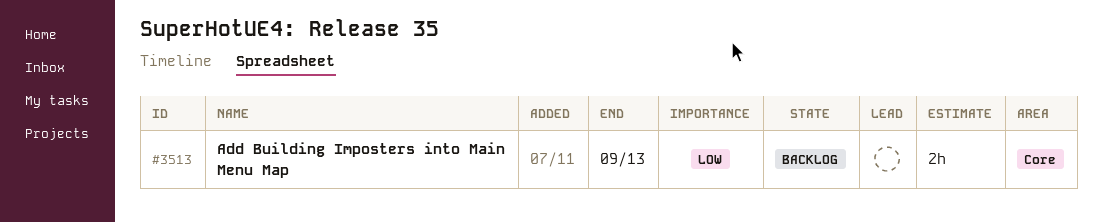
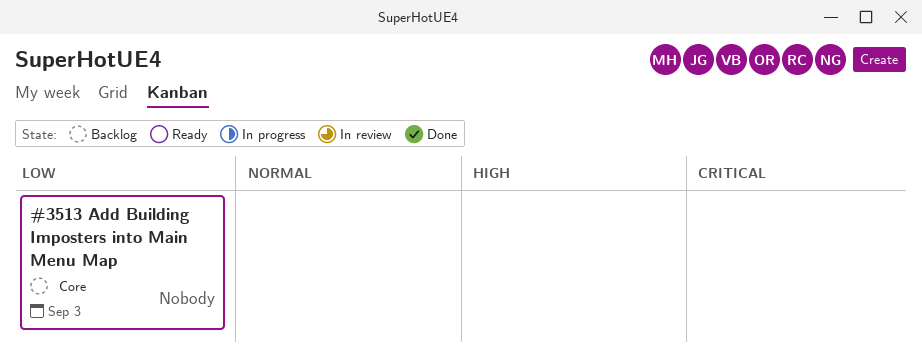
#3513, due: Sep 13 -> Sep 3

